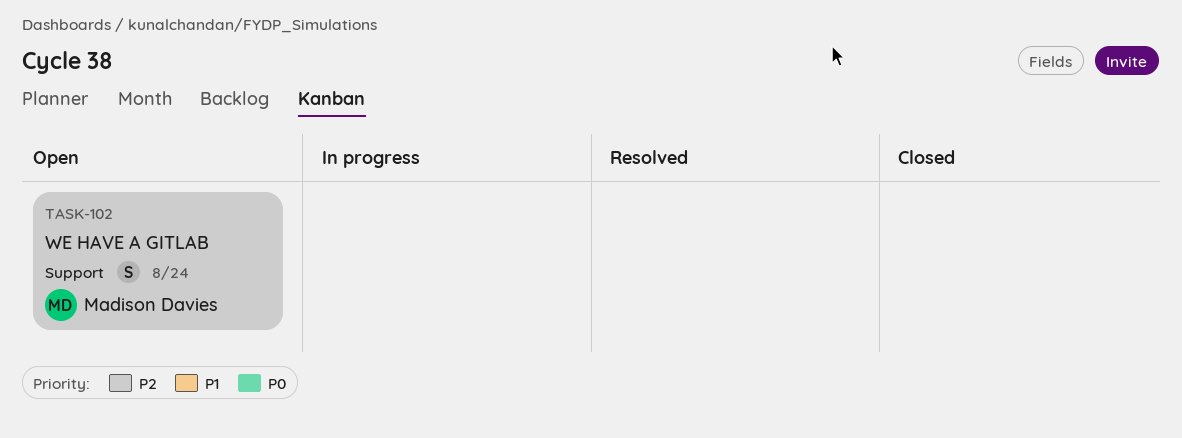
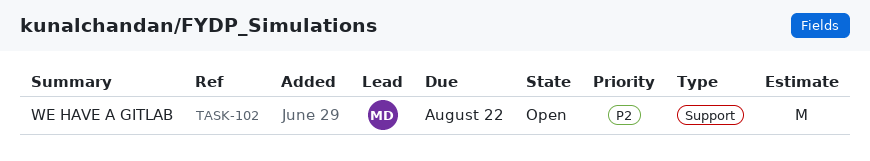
TASK-102, estimate: S -> M
TASK-102, due: Aug 24 -> Aug 22

